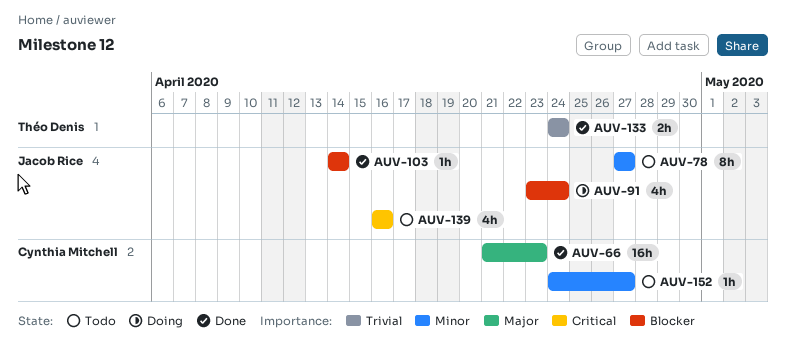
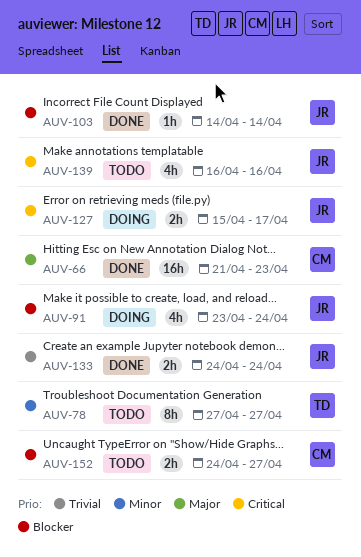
AUV-78, owner: Jacob Rice -> Théo Denis
AUV-127: none -> present
AUV-133, owner: Théo Denis -> Jacob Rice
AUV-152, priority: Minor -> Blocker
AUV-152, estimate: 1h -> 2h

